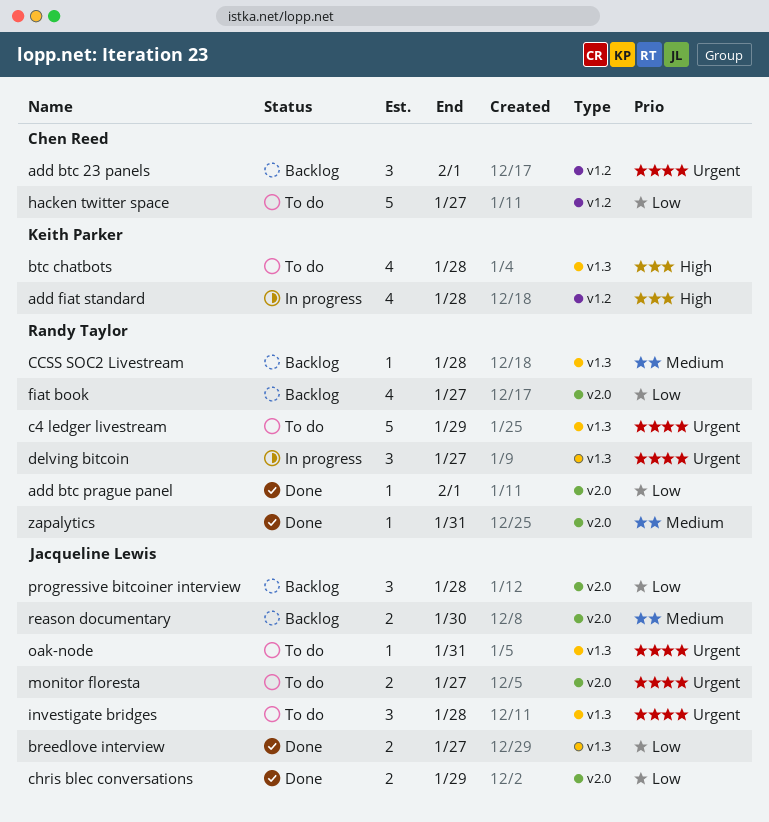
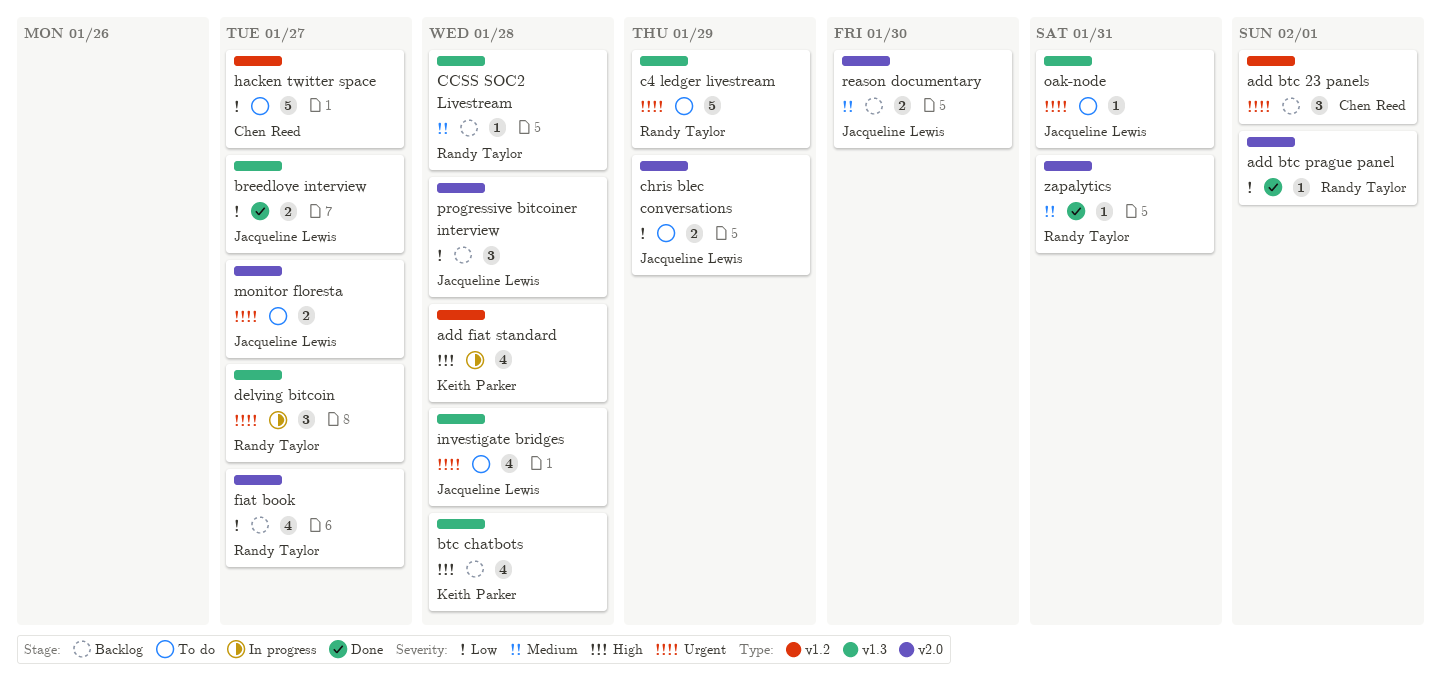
btc chatbots, status: To do -> Backlog
chris blec conversations, status: Done -> To do
investigate bridges, estimate: 3 -> 4

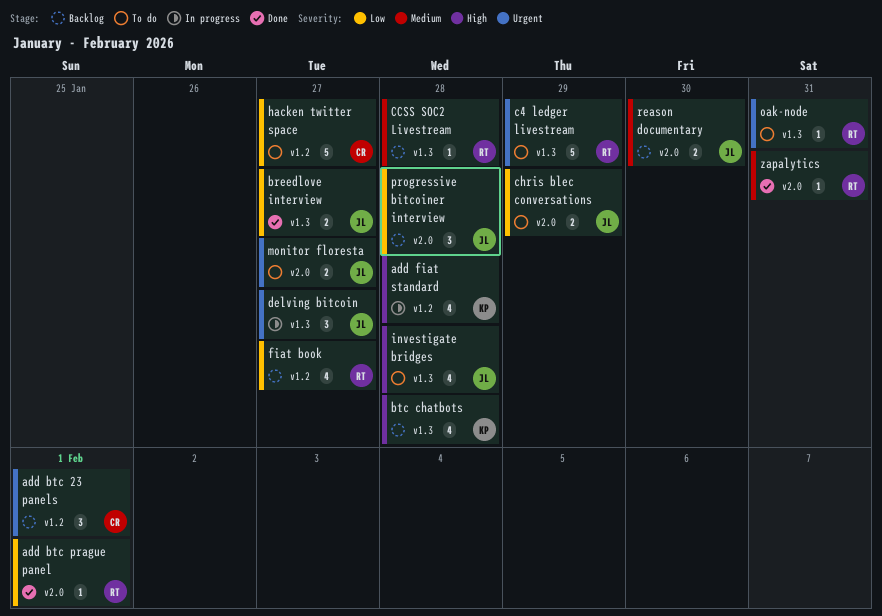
delving bitcoin, owner: Randy Taylor -> Jacqueline Lewis
fiat book, label: v2.0 -> v1.2
investigate bridges, priority: Urgent -> High
oak-node, owner: Jacqueline Lewis -> Randy Taylor

